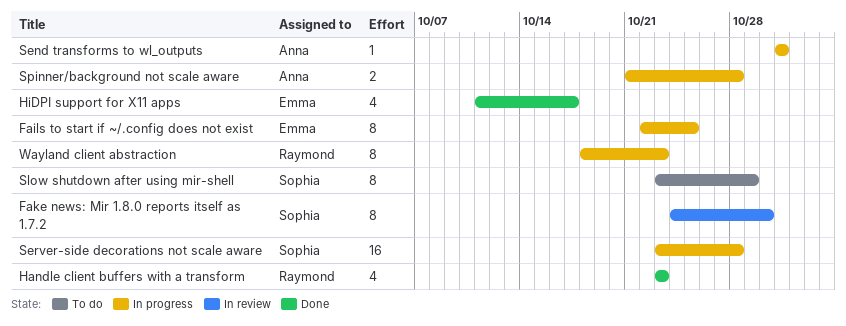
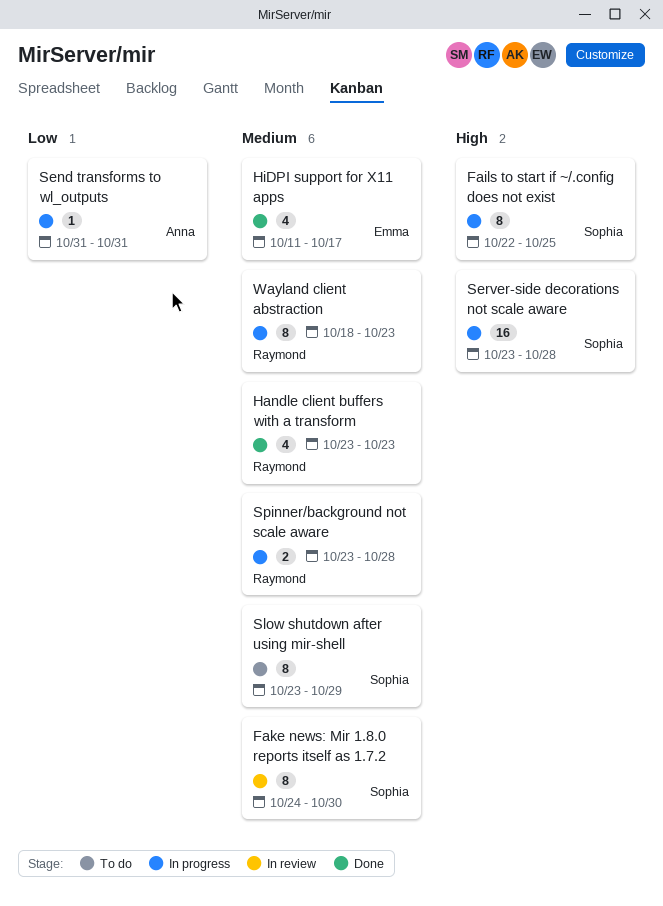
Fails to start if ~/.config does not exist, owner: Emma -> Sophia
Spinner/background not scale aware, owner: Anna -> Raymond
Spinner/background not scale aware, start: Oct 21 -> Oct 23

